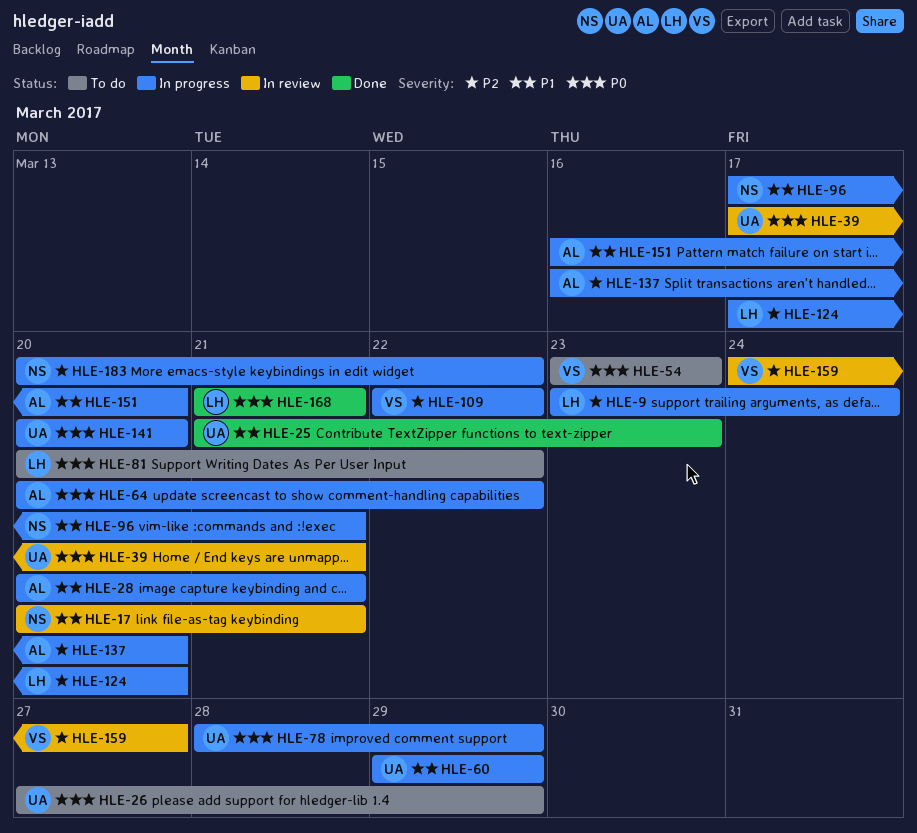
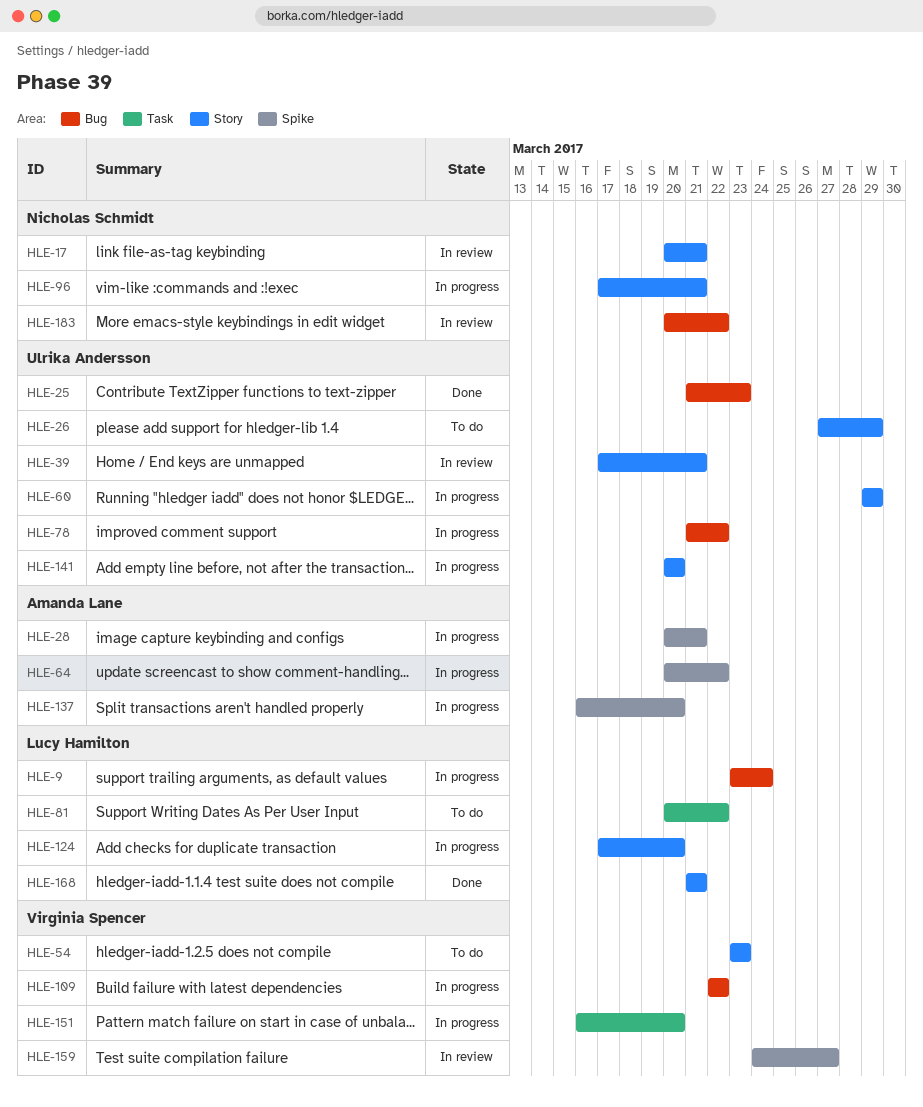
HLE-78, start: Mar 28 -> Mar 21
HLE-78, due: Mar 29 -> Mar 22
HLE-151, owner: Amanda Lane -> Virginia Spencer
HLE-183, status: In progress -> In review

